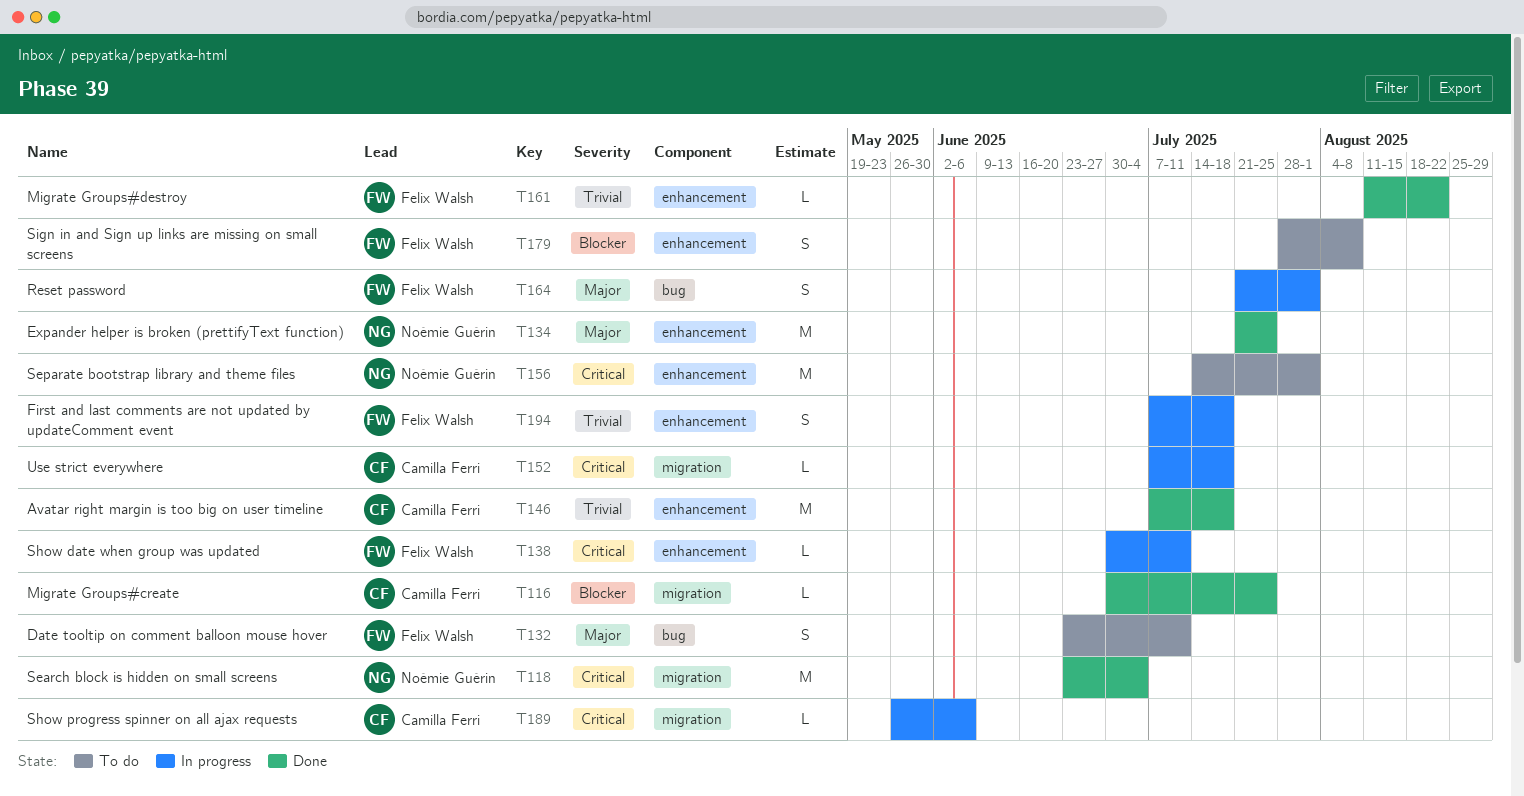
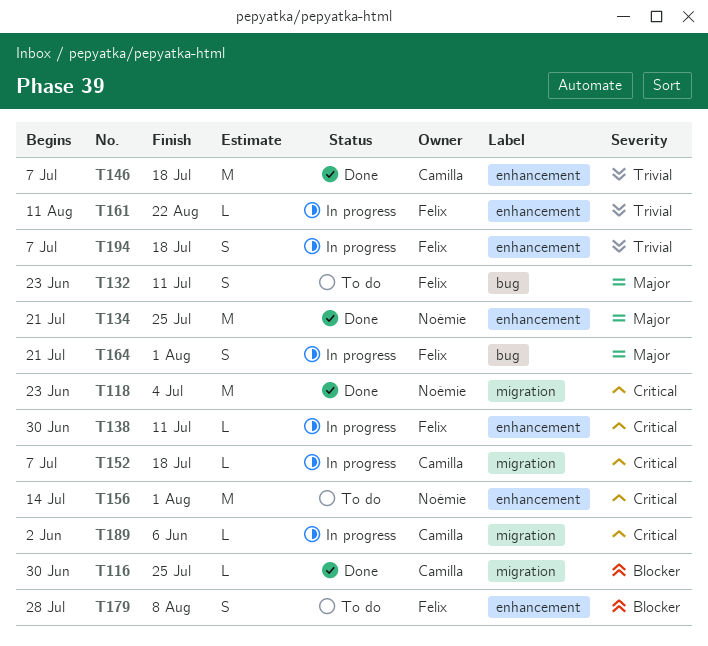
T161, status: Done -> In progress
T189, start: May 26 -> Jun 2

